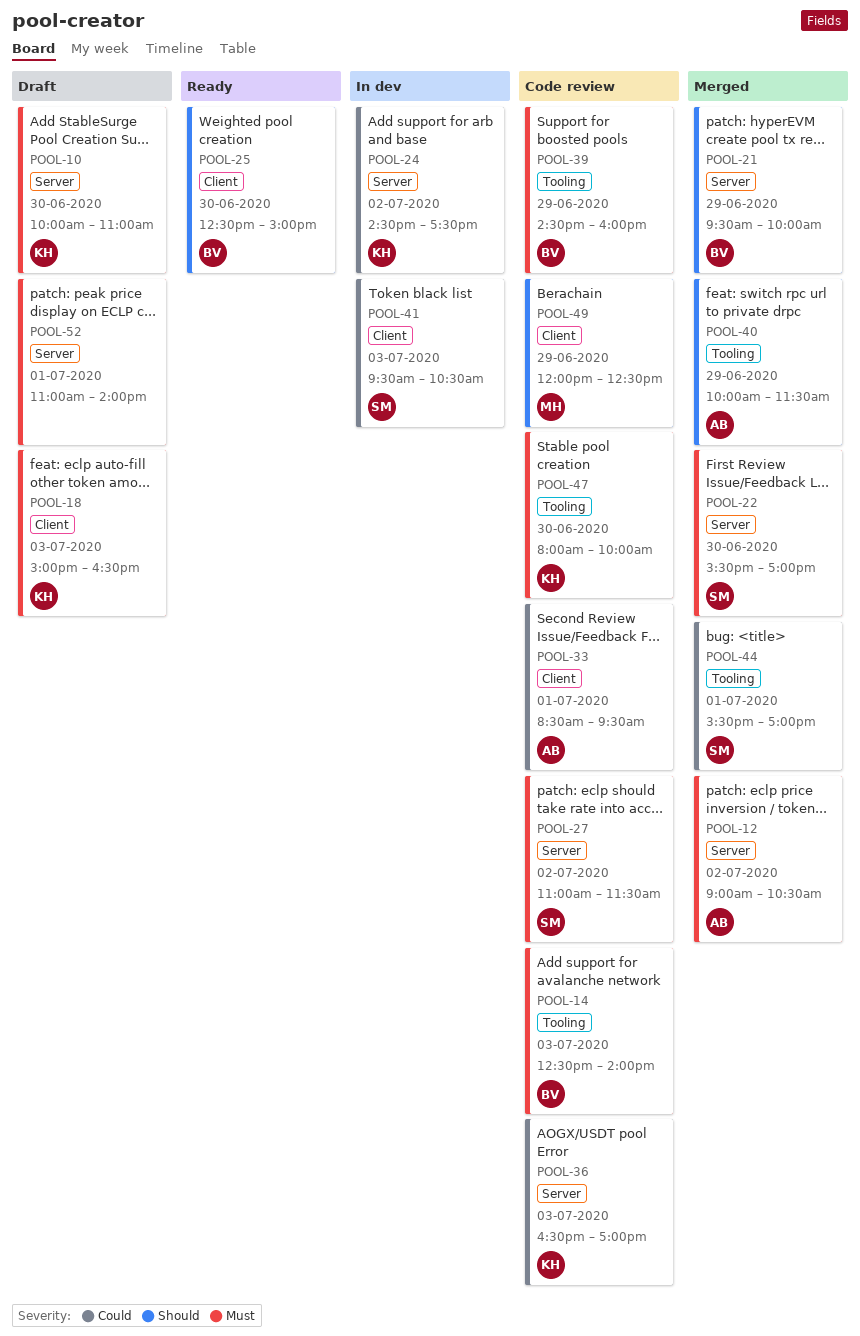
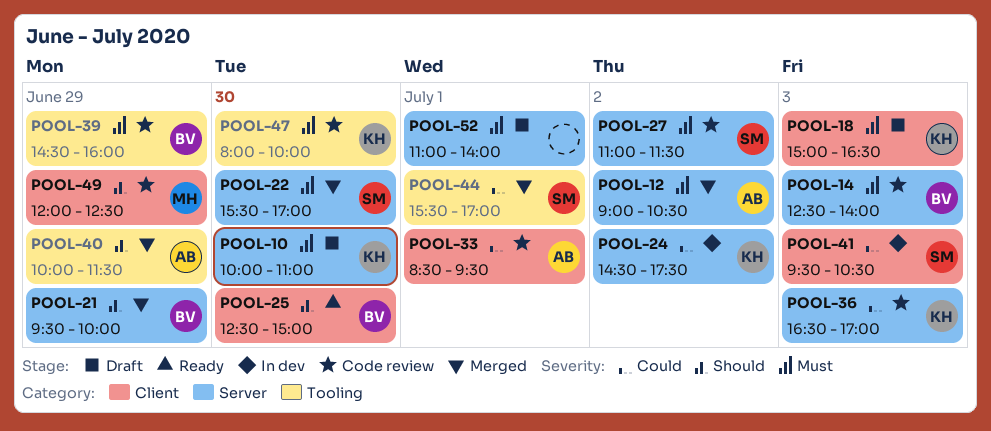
POOL-14, label: Tooling -> Server

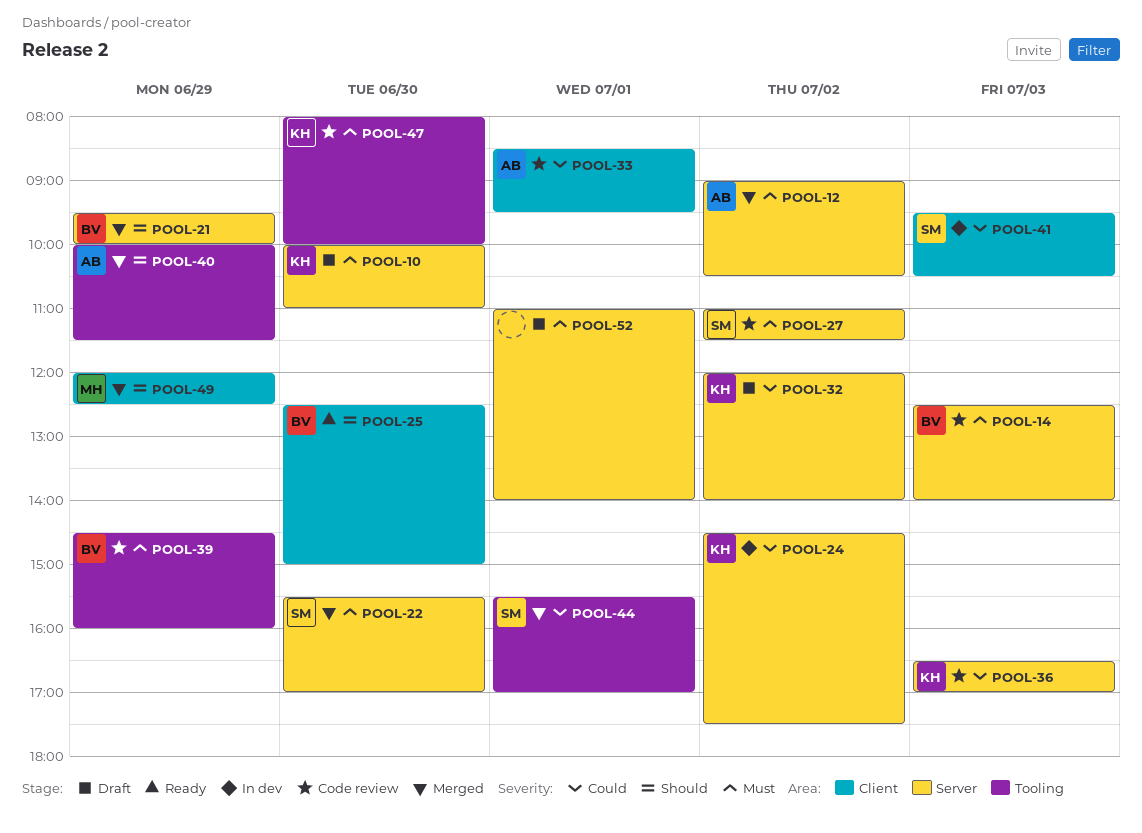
POOL-18: present -> none
POOL-32: none -> present
POOL-49, status: Code review -> Merged

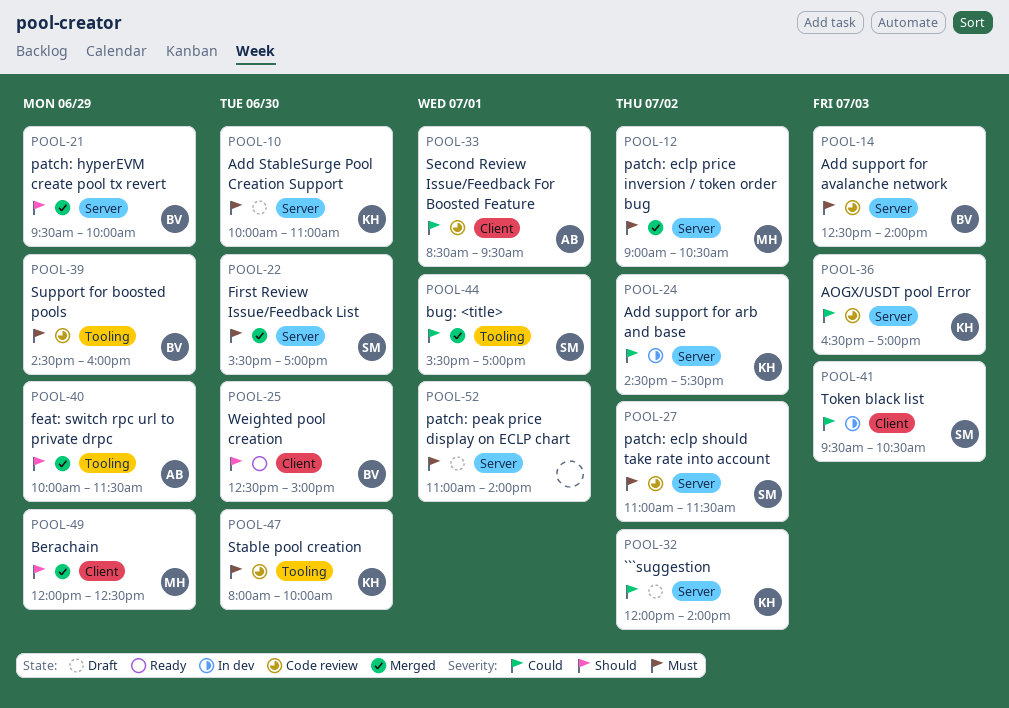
POOL-12, owner: AB -> MH

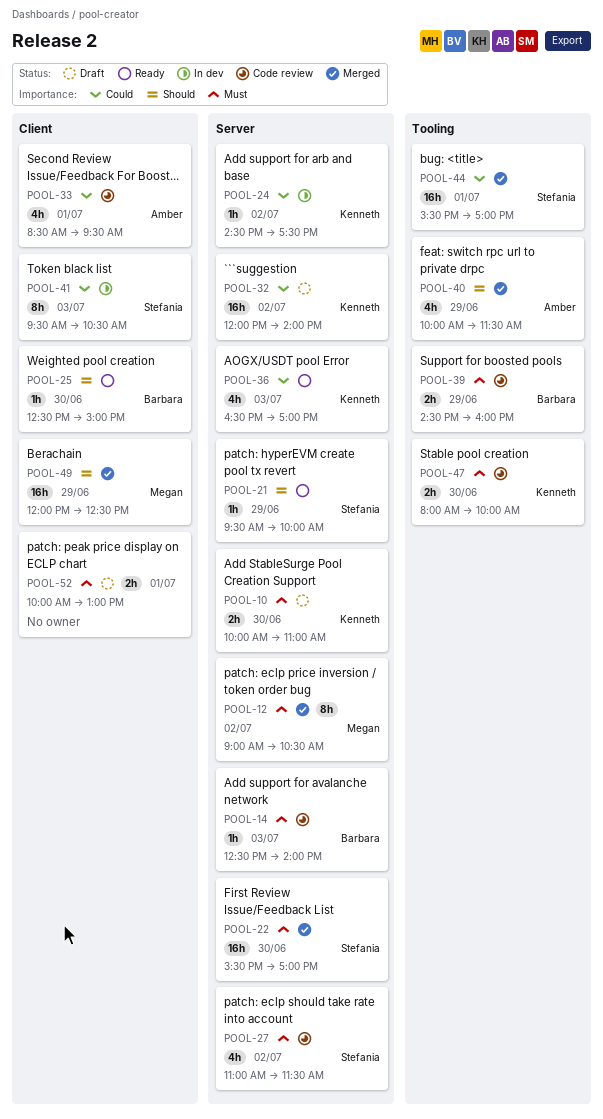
POOL-21, status: Merged -> Ready
POOL-21, owner: Barbara -> Stefania
POOL-36, status: Code review -> Ready
POOL-52, label: Server -> Client
POOL-52, begins: 11:00 -> 10:00
POOL-52, ends: 14:00 -> 13:00

